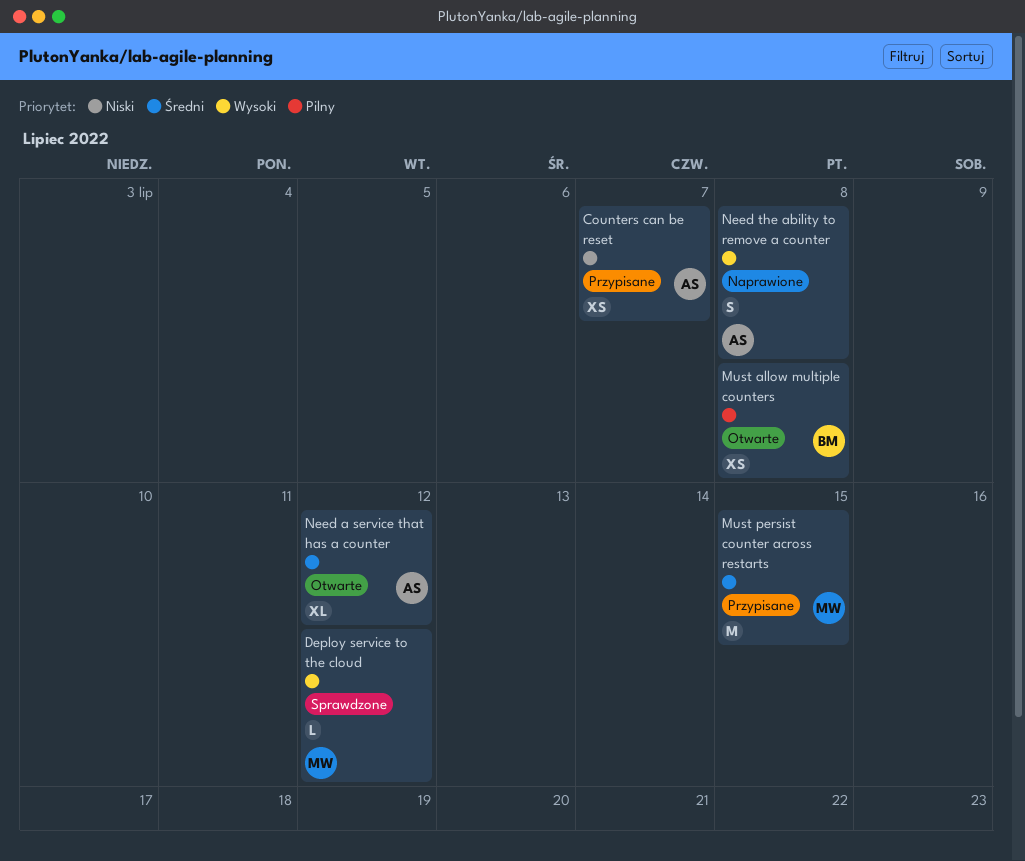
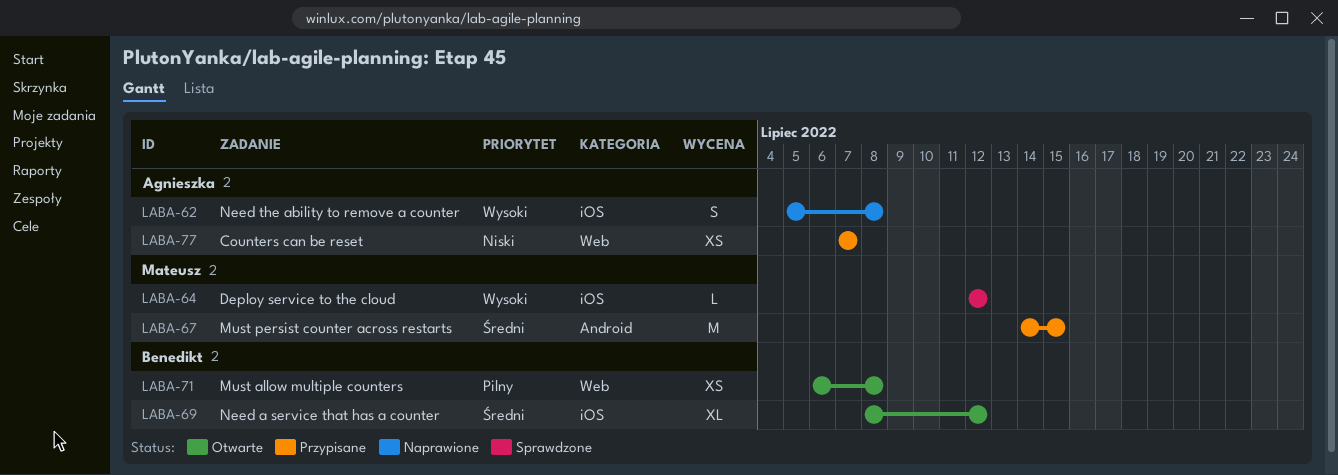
Need a service that has a counter, owner: Agnieszka -> Benedikt

